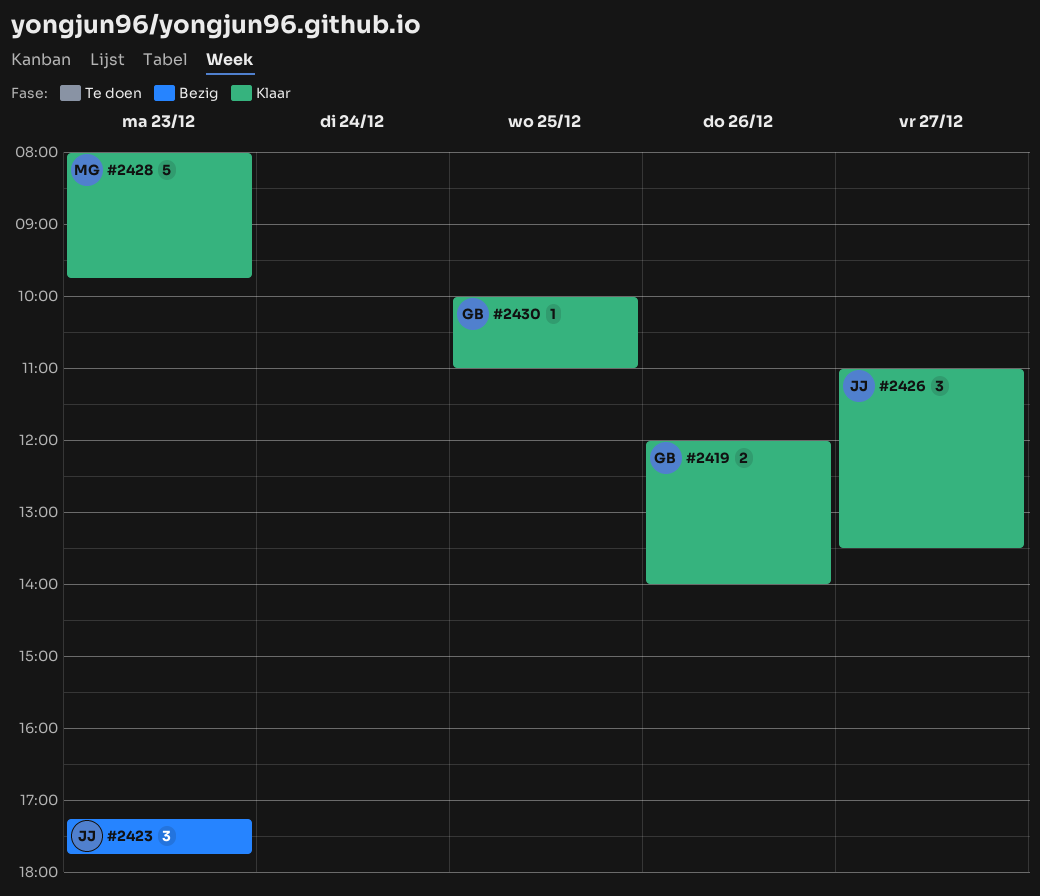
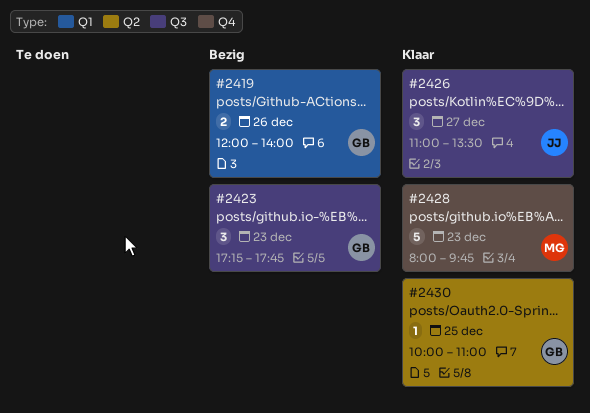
#2419, status: Klaar -> Bezig
#2423, owner: JJ -> GB

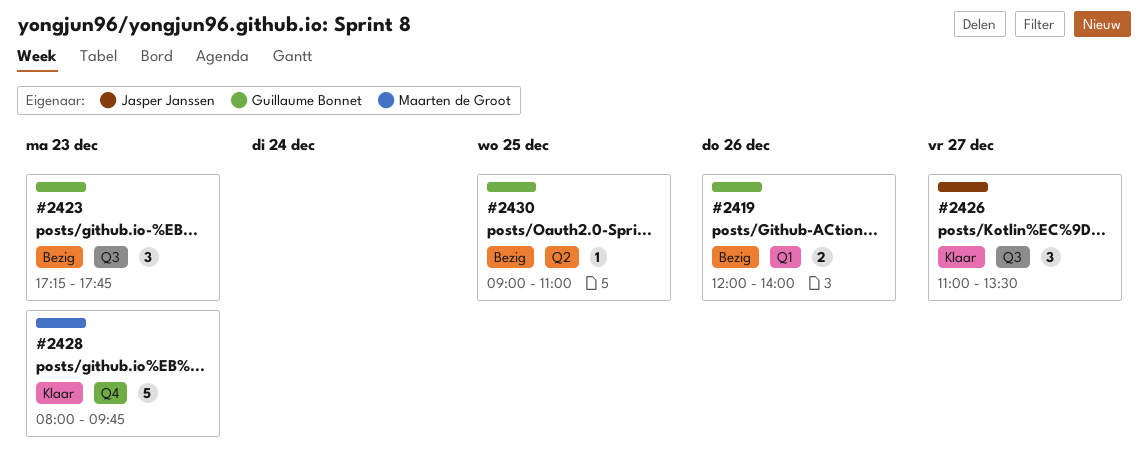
#2430, status: Klaar -> Bezig
#2430, begins: 10:00 -> 09:00

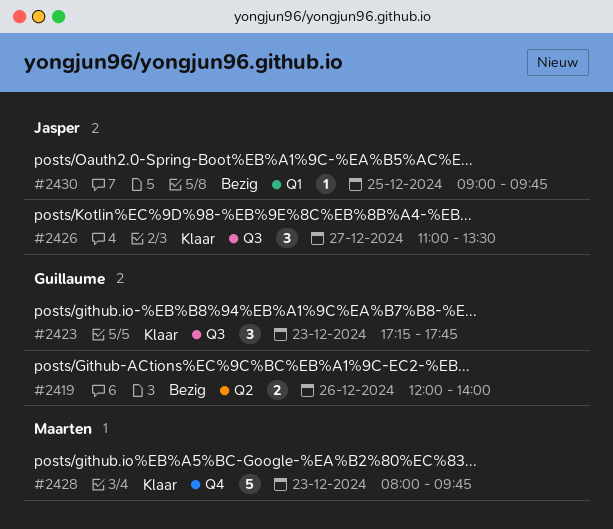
#2419, label: Q1 -> Q2
#2423, status: Bezig -> Klaar
#2430, owner: Guillaume Bonnet -> Jasper Janssen
#2430, label: Q2 -> Q1
#2430, ends: 11:00 -> 09:45

